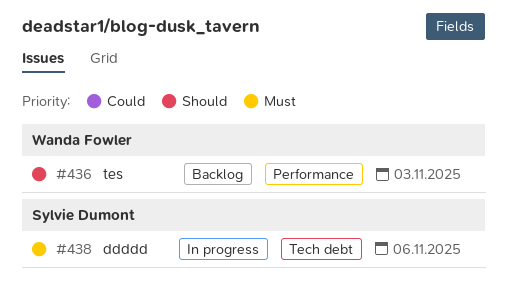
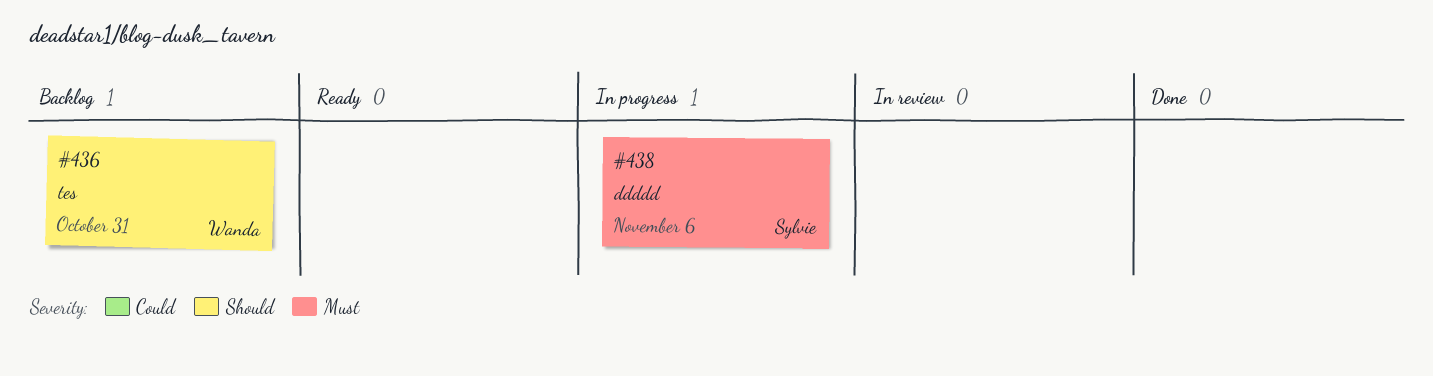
#436, due: Nov 3 -> Oct 31

